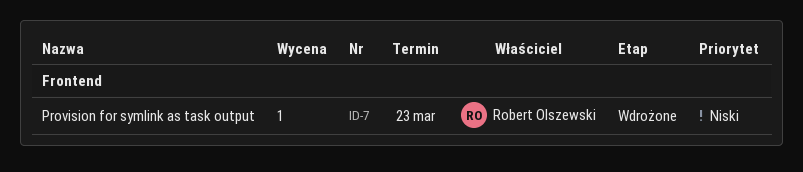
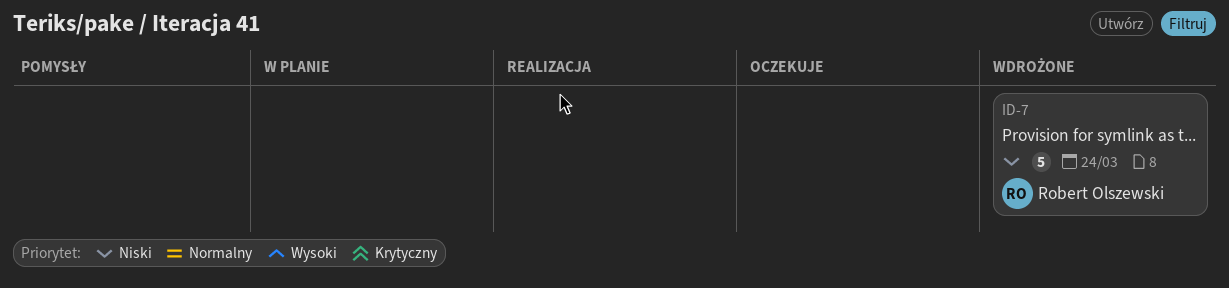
ID-7, estimate: 1 -> 5
ID-7, due: Mar 23 -> Mar 24

